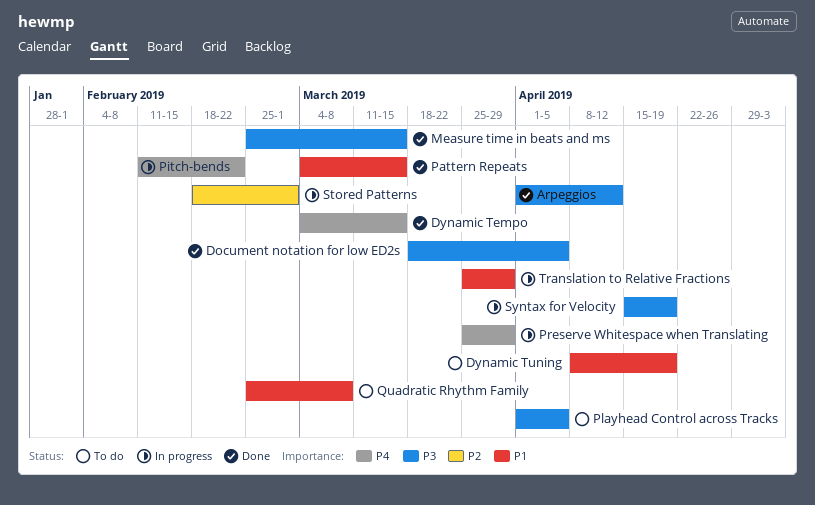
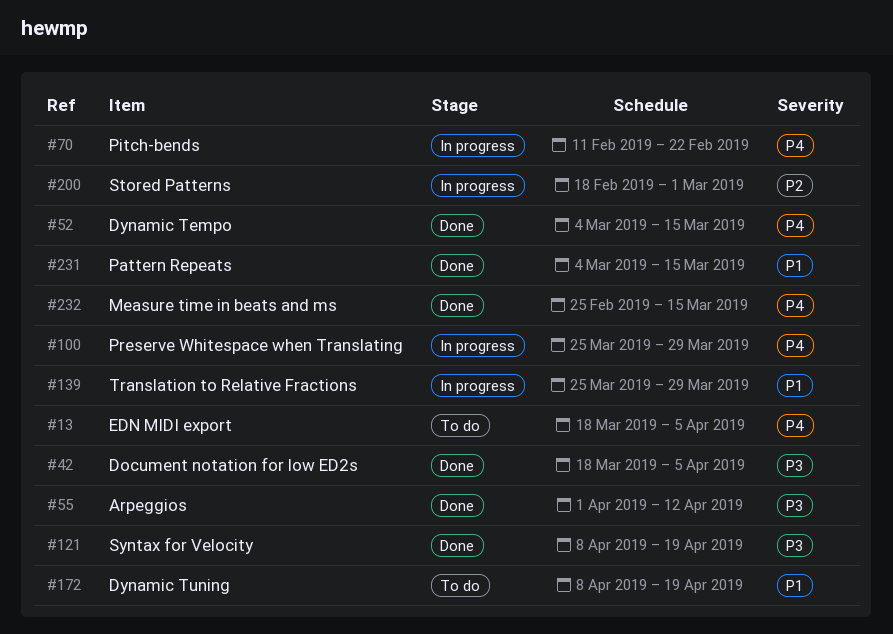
EDN MIDI export: none -> present
Measure time in beats and ms, priority: P3 -> P4
Playhead Control across Tracks: present -> none
Quadratic Rhythm Family: present -> none
Syntax for Velocity, status: In progress -> Done
Syntax for Velocity, start: Apr 15 -> Apr 8

